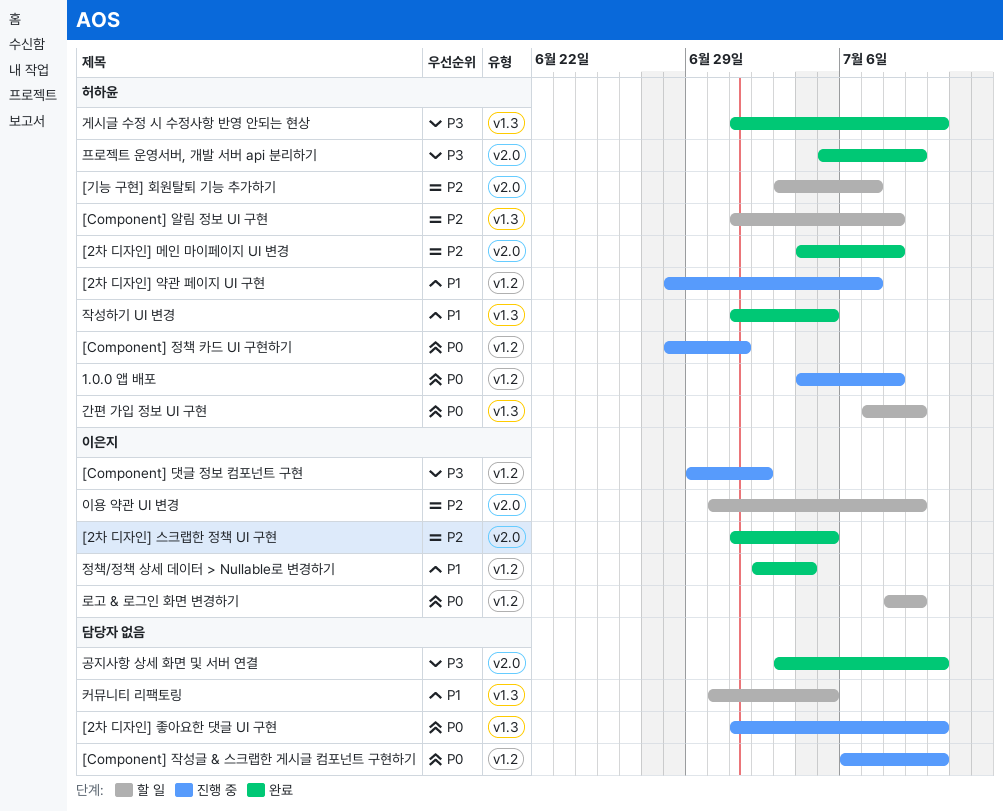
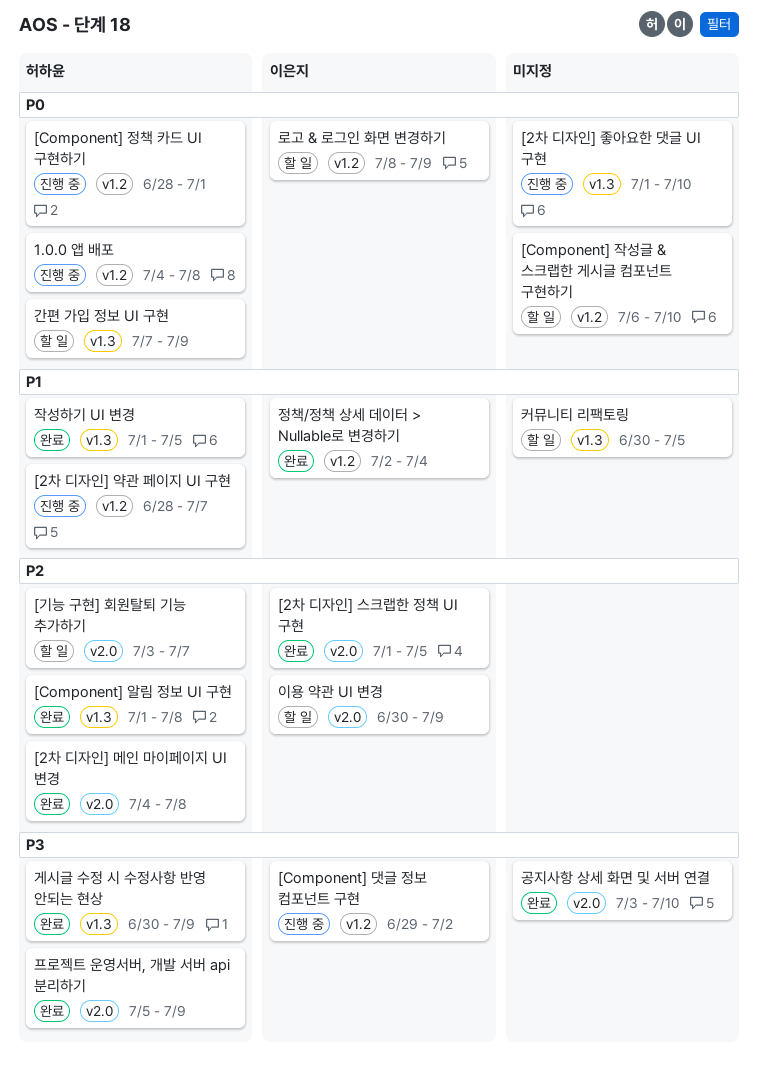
[Component] 알림 정보 UI 구현, status: 할 일 -> 완료
[Component] 작성글 & 스크랩한 게시글 컴포넌트 구현하기, status: 진행 중 -> 할 일
게시글 수정 시 수정사항 반영 안되는 현상, start: Jul 1 -> Jun 30
게시글 수정 시 수정사항 반영 안되는 현상, due: Jul 10 -> Jul 9

